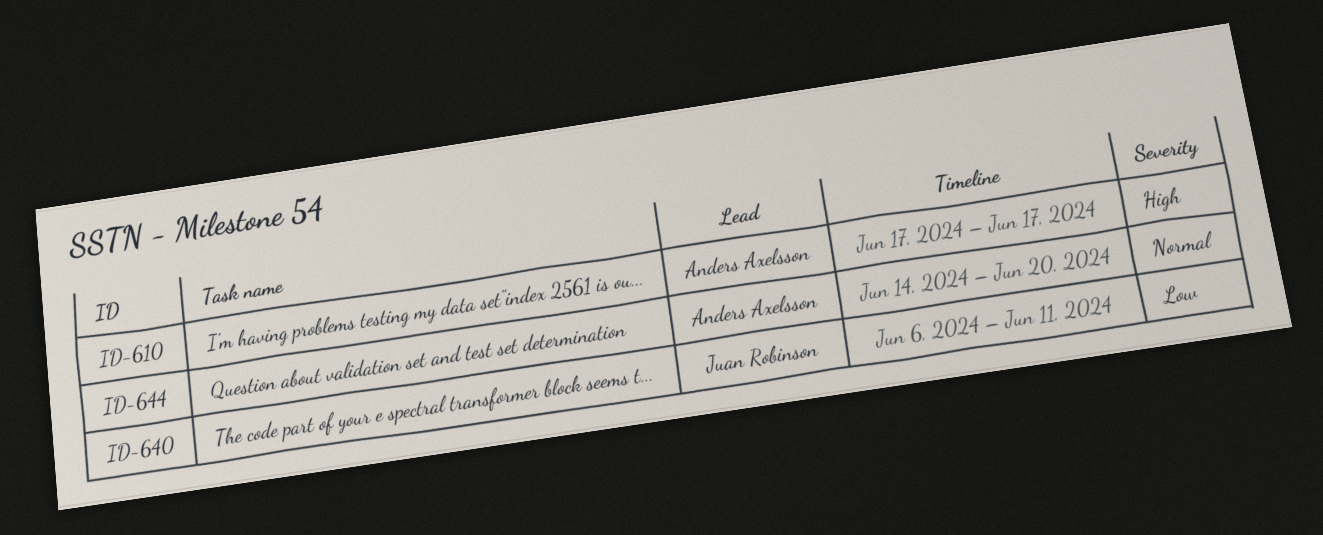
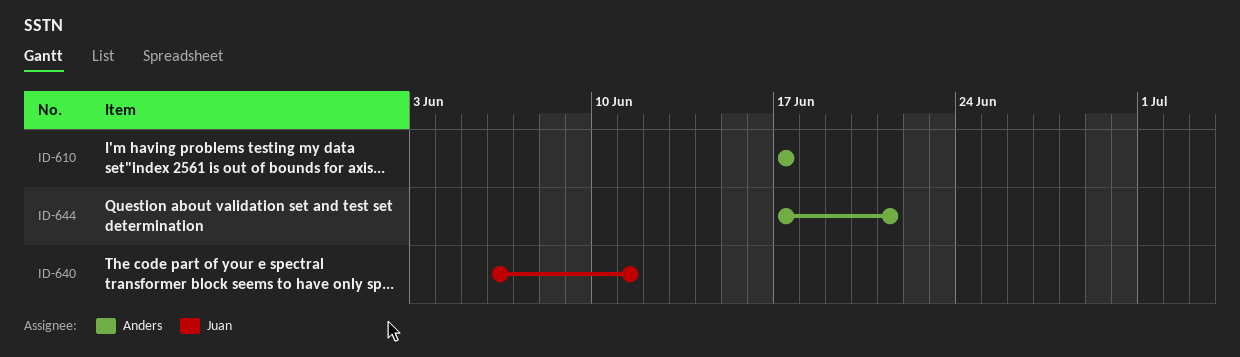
ID-644, start: Jun 14 -> Jun 17
ID-644, due: Jun 20 -> Jun 21

